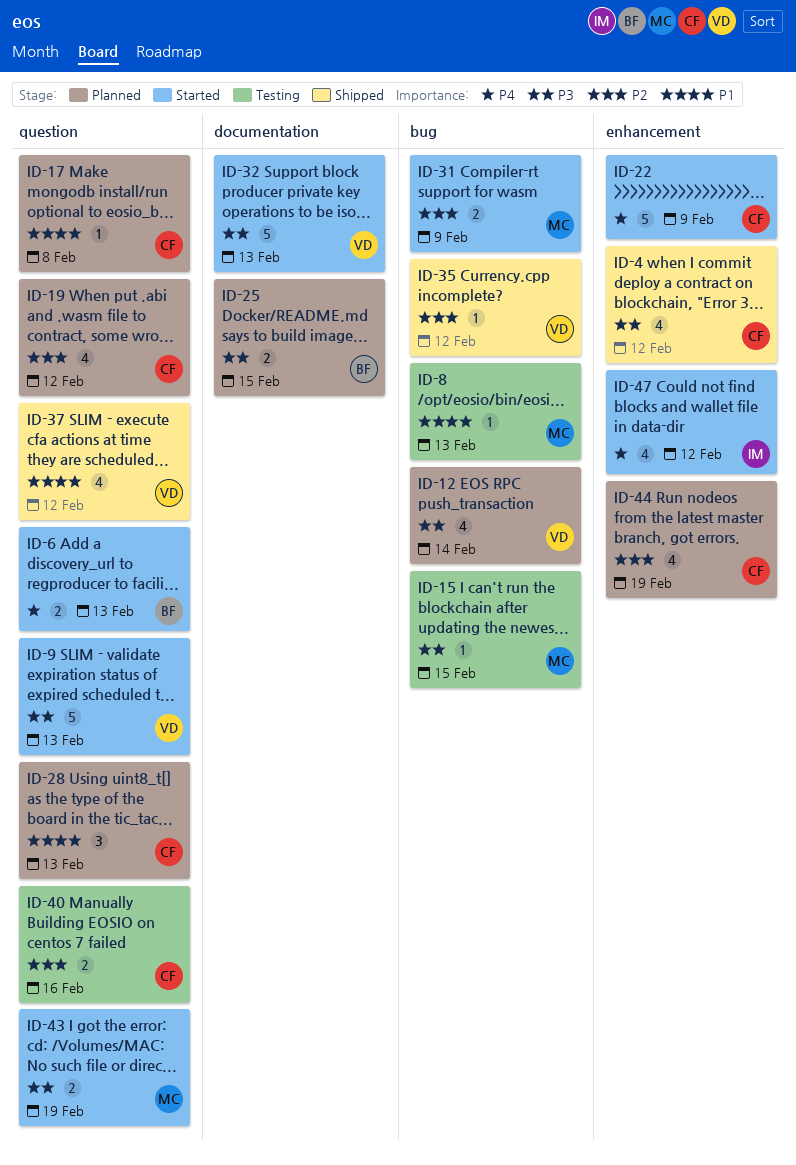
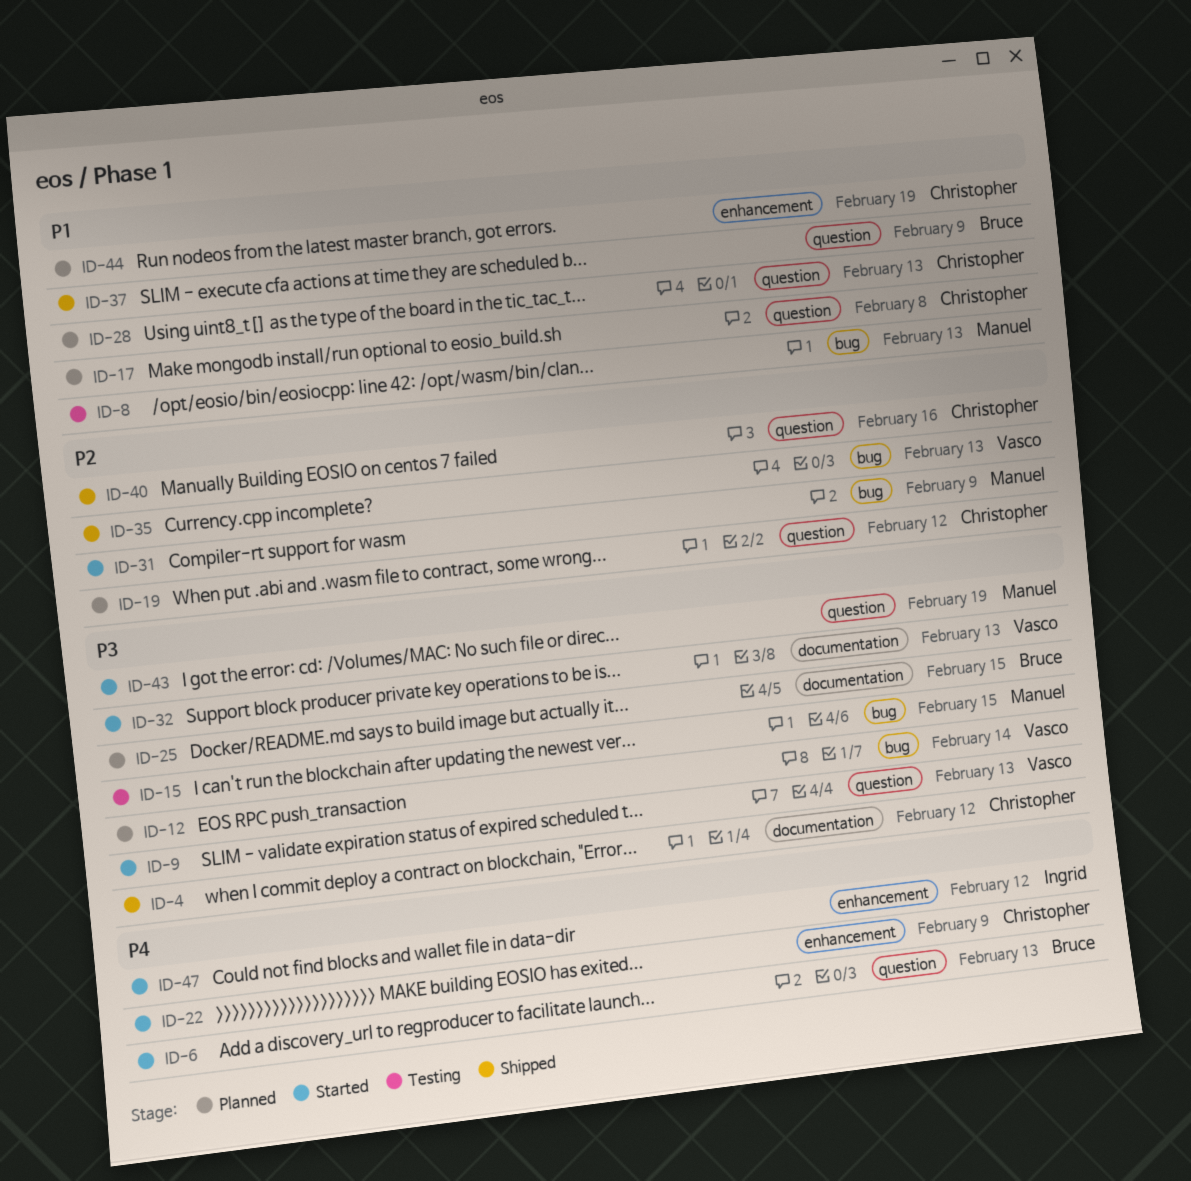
ID-4, label: enhancement -> documentation
ID-35, due: Feb 12 -> Feb 13
ID-37, owner: Vasco -> Bruce
ID-37, due: Feb 12 -> Feb 9
ID-40, status: Testing -> Shipped
ID-44, priority: P2 -> P1

